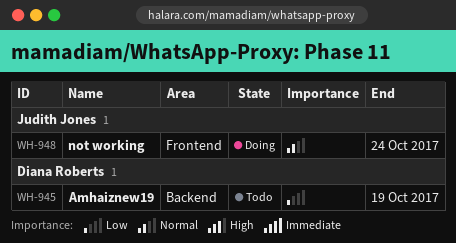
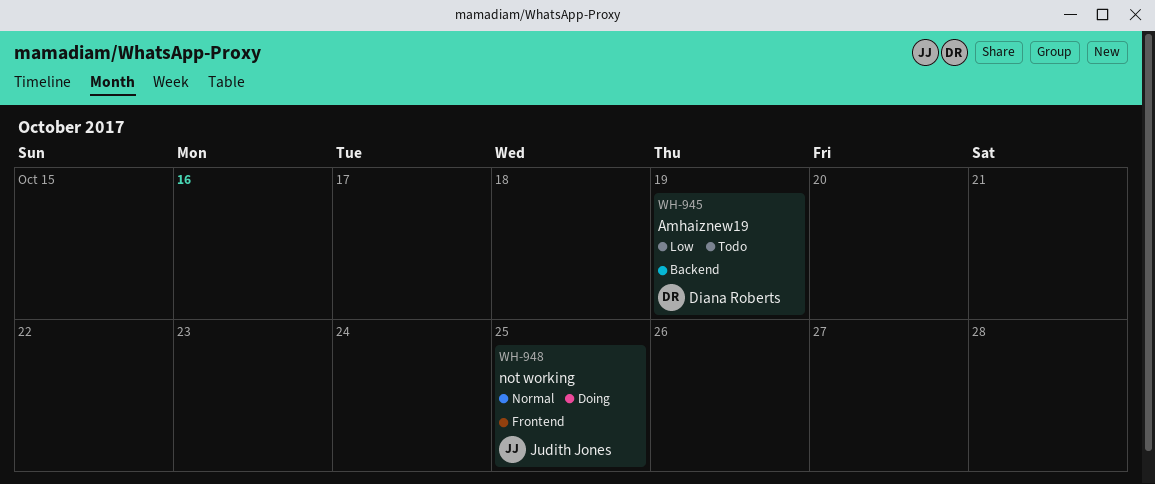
WH-948, due: Oct 24 -> Oct 25

